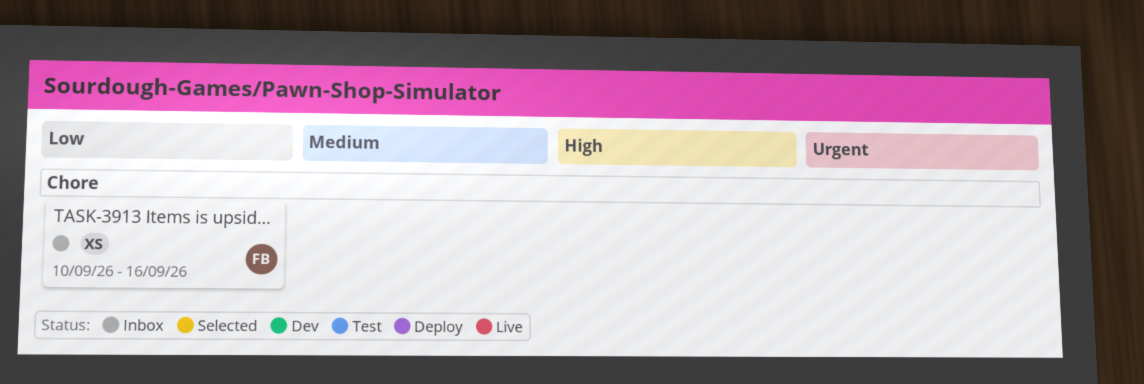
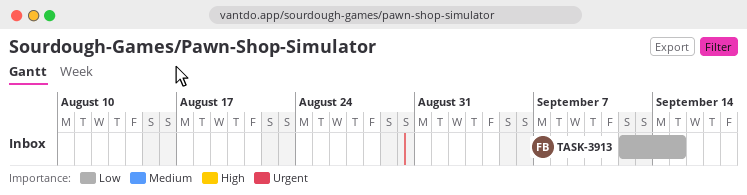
TASK-3913, start: Sep 10 -> Sep 12
TASK-3913, due: Sep 16 -> Sep 15

